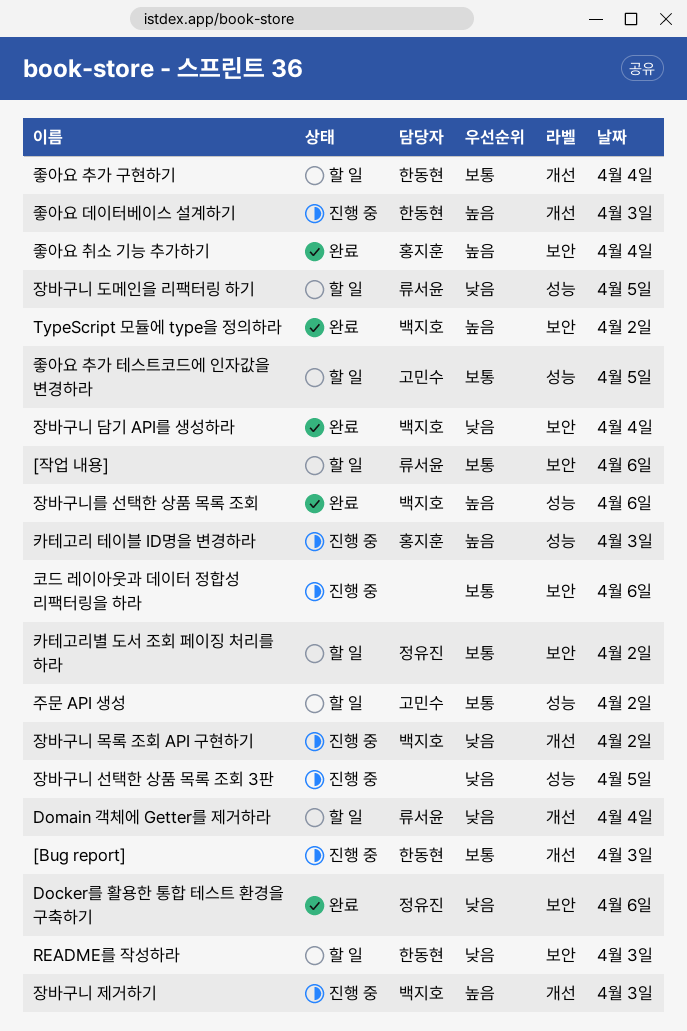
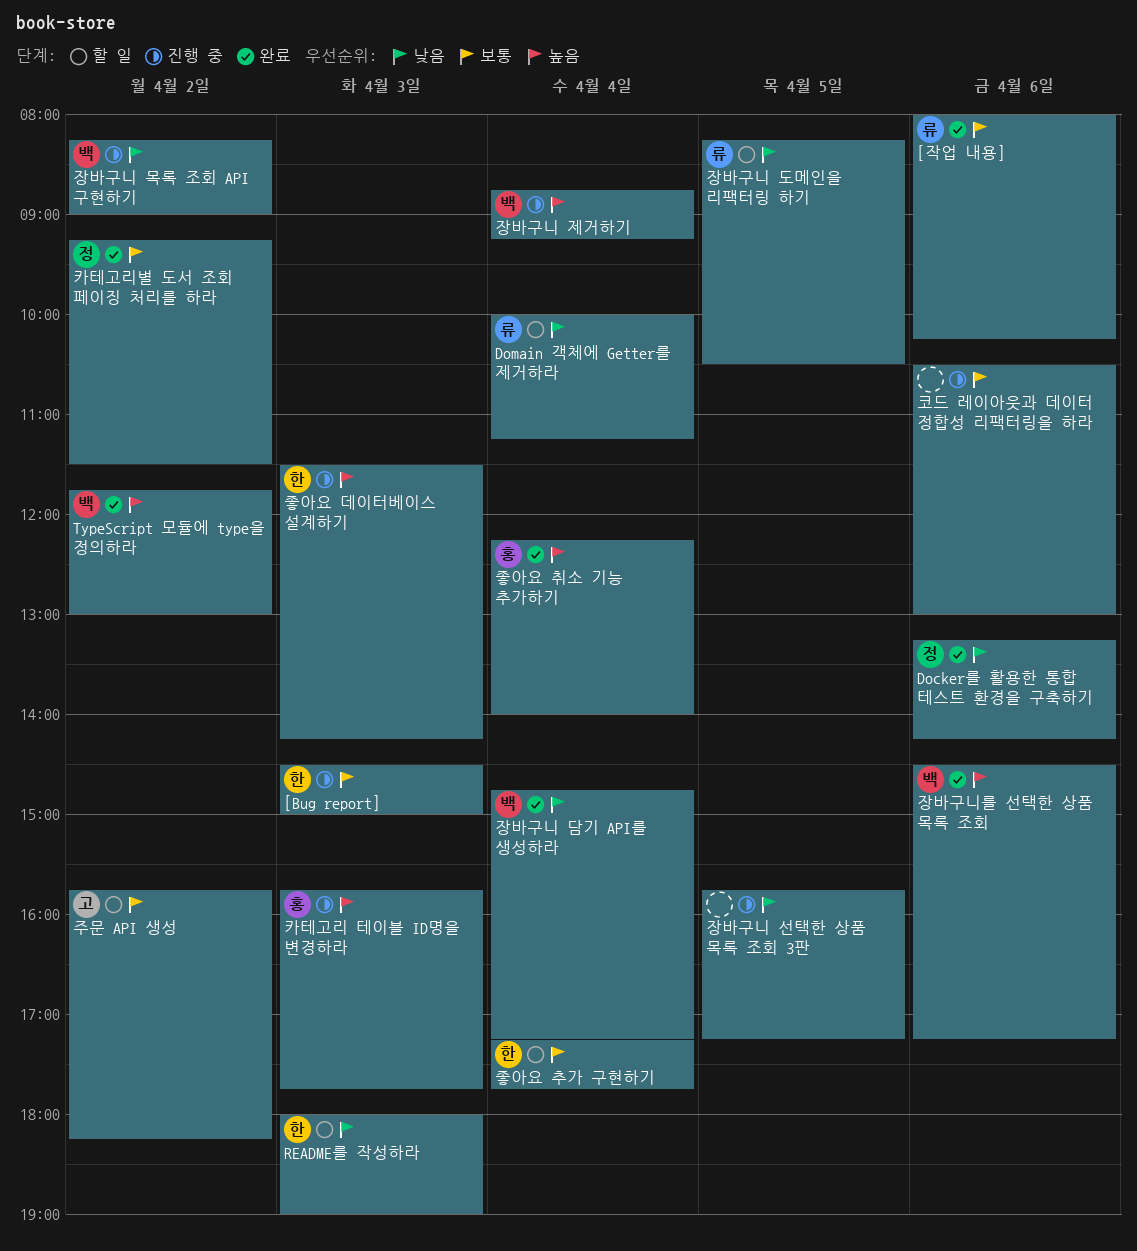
[작업 내용], status: 할 일 -> 완료
장바구니 제거하기, day: Apr 3 -> Apr 4
좋아요 추가 테스트코드에 인자값을 변경하라: present -> none
카테고리별 도서 조회 페이징 처리를 하라, status: 할 일 -> 완료

